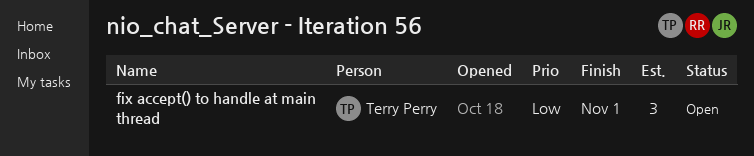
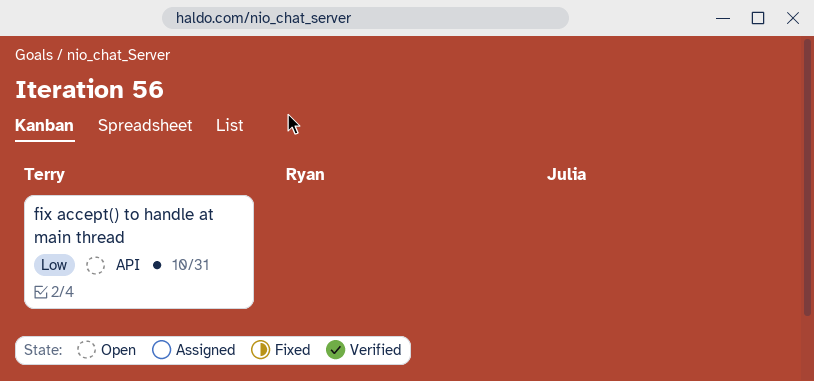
fix accept() to handle at main thread, estimate: 3 -> 1
fix accept() to handle at main thread, due: Nov 1 -> Oct 31

